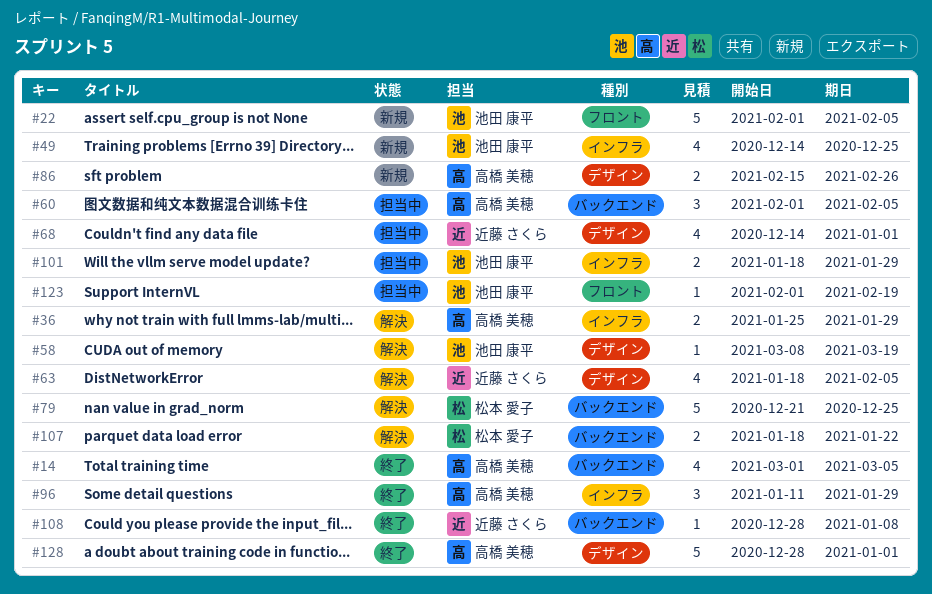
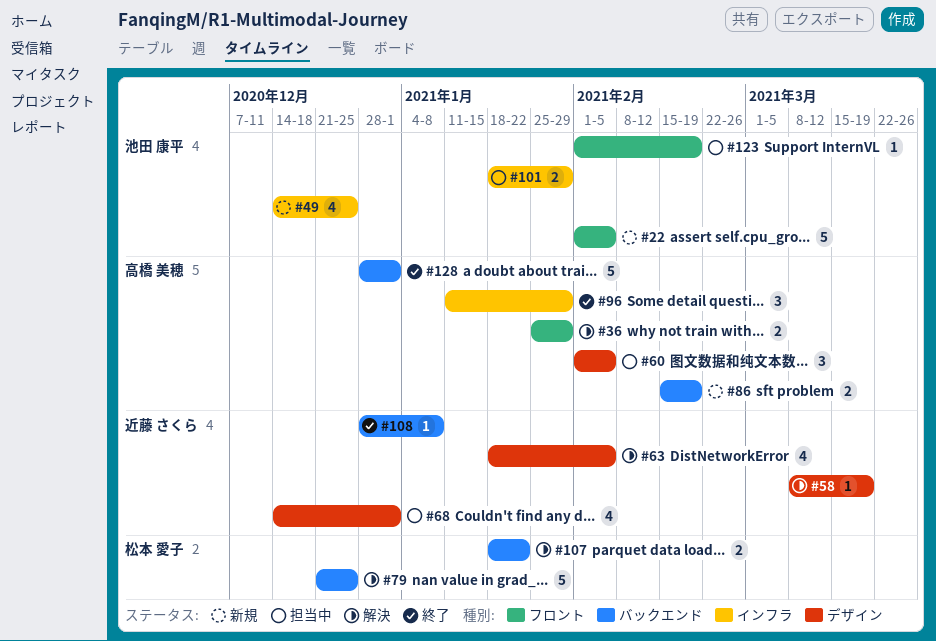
#14: present -> none
#36, label: インフラ -> フロント
#58, owner: 池田 康平 -> 近藤 さくら
#60, label: バックエンド -> デザイン
#86, label: デザイン -> バックエンド
#86, due: Feb 26 -> Feb 19
#128, label: デザイン -> バックエンド

